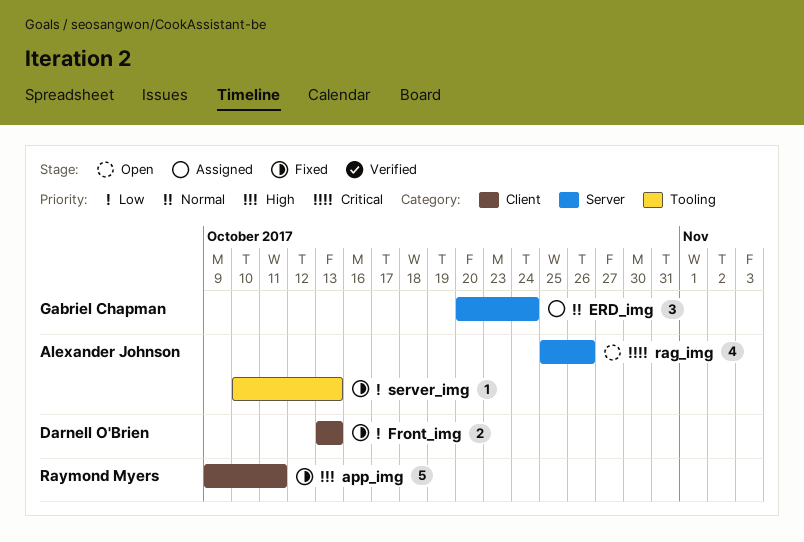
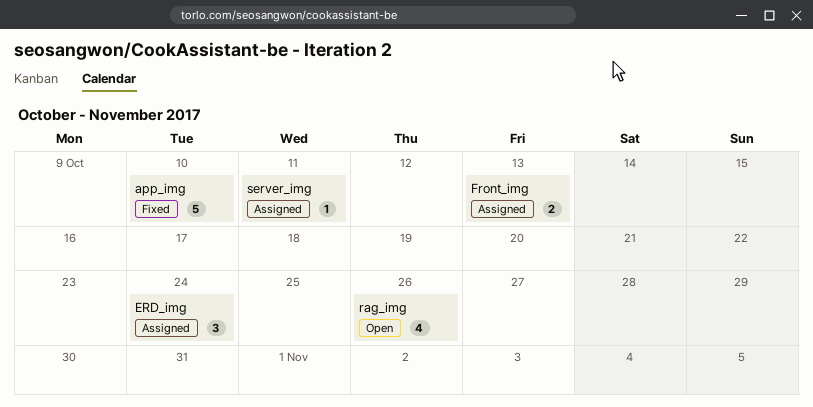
app_img, due: Oct 11 -> Oct 10
Front_img, status: Fixed -> Assigned
server_img, status: Fixed -> Assigned
server_img, due: Oct 13 -> Oct 11

